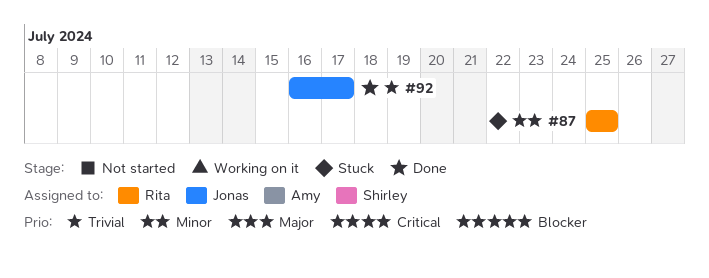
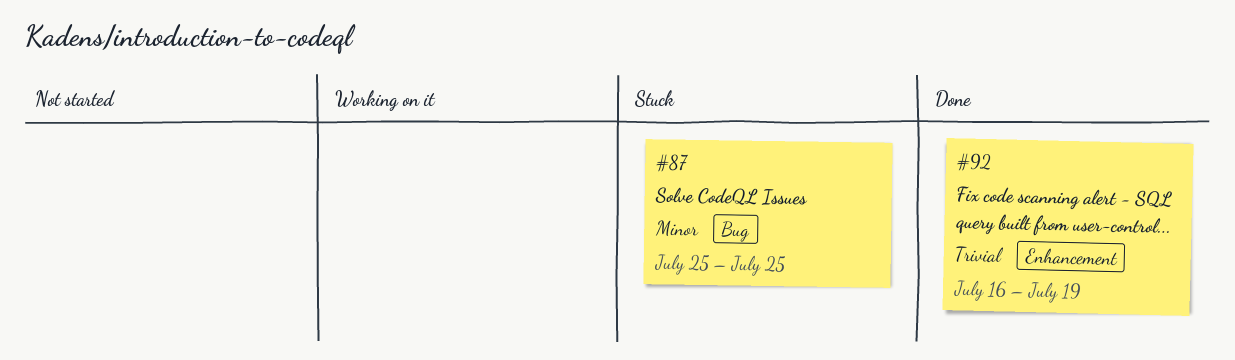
#92, due: Jul 17 -> Jul 19

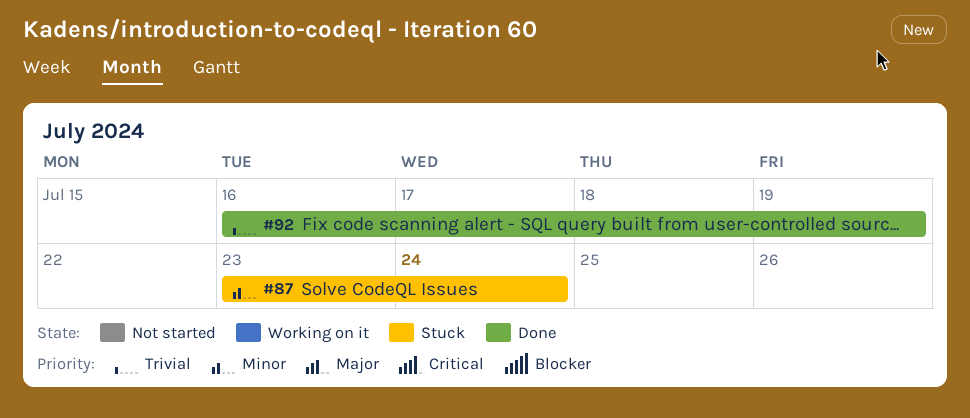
#87, start: Jul 25 -> Jul 23
#87, due: Jul 25 -> Jul 24

